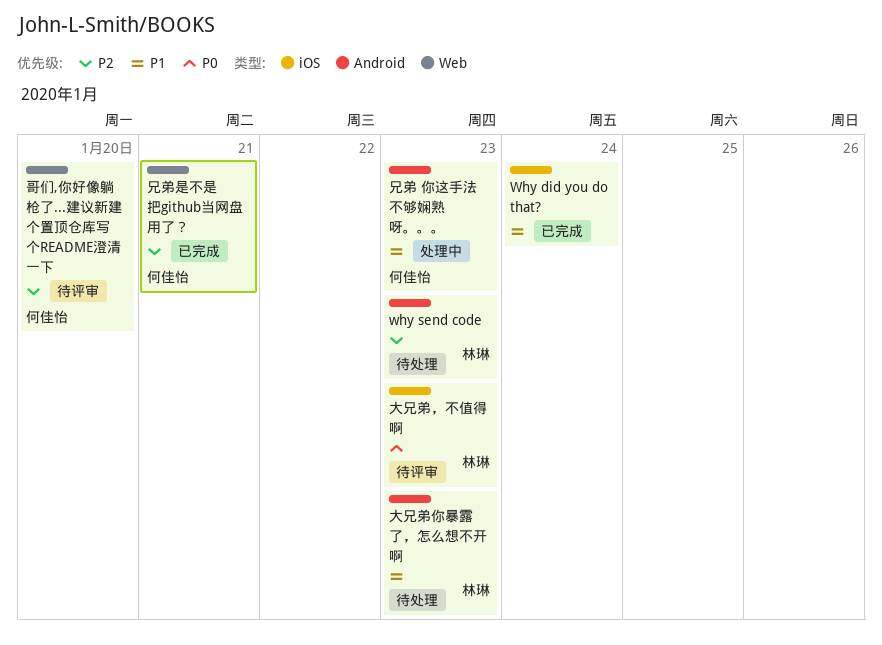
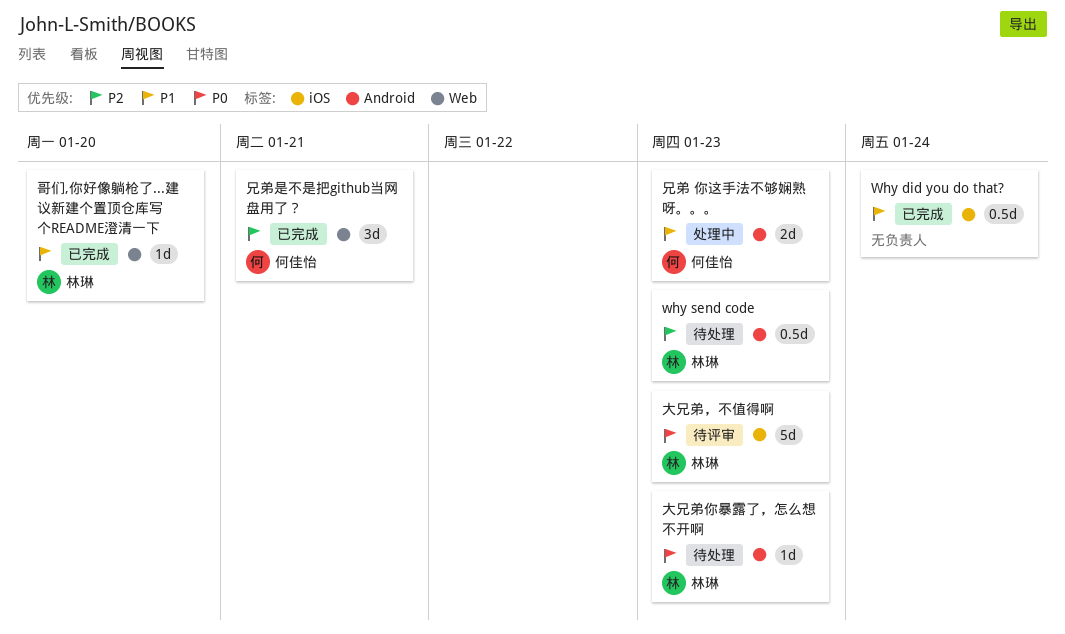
哥们,你好像躺枪了...建议新建个置顶仓库写个README澄清一下, status: 待评审 -> 已完成
哥们,你好像躺枪了...建议新建个置顶仓库写个README澄清一下, owner: 何佳怡 -> 林琳
哥们,你好像躺枪了...建议新建个置顶仓库写个README澄清一下, priority: P2 -> P1
大兄弟你暴露了，怎么想不开啊, priority: P1 -> P0

